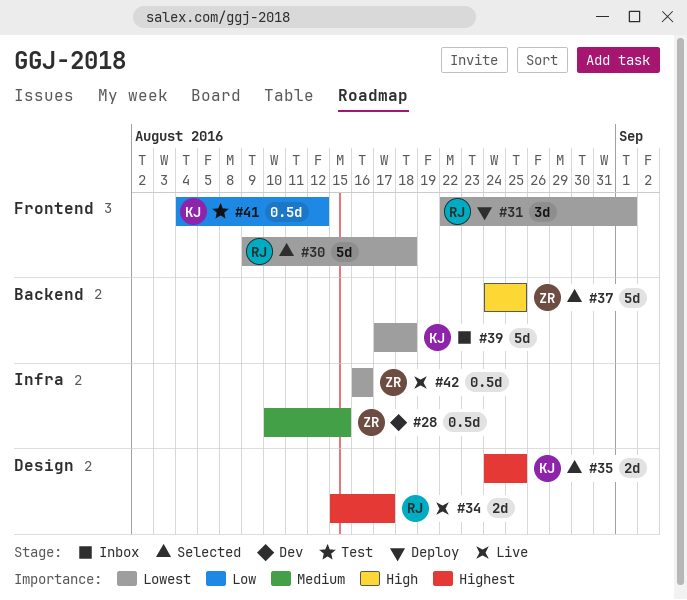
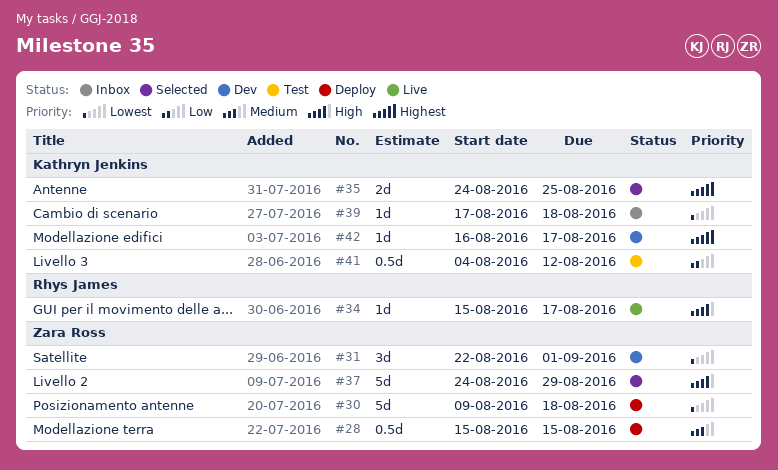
#28, status: Dev -> Deploy
#28, start: Aug 10 -> Aug 15
#30, status: Selected -> Deploy
#30, owner: Rhys James -> Zara Ross
#31, status: Deploy -> Dev
#31, owner: Rhys James -> Zara Ross
#34, priority: Highest -> High
#34, estimate: 2d -> 1d
#37, due: Aug 25 -> Aug 29
#39, estimate: 5d -> 1d
#42, status: Live -> Dev
#42, owner: Zara Ross -> Kathryn Jenkins
#42, priority: Lowest -> Highest
#42, estimate: 0.5d -> 1d
#42, due: Aug 16 -> Aug 17

